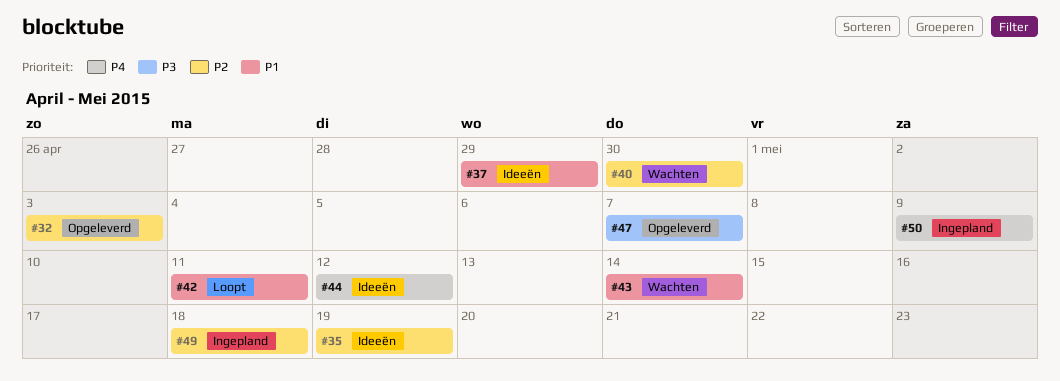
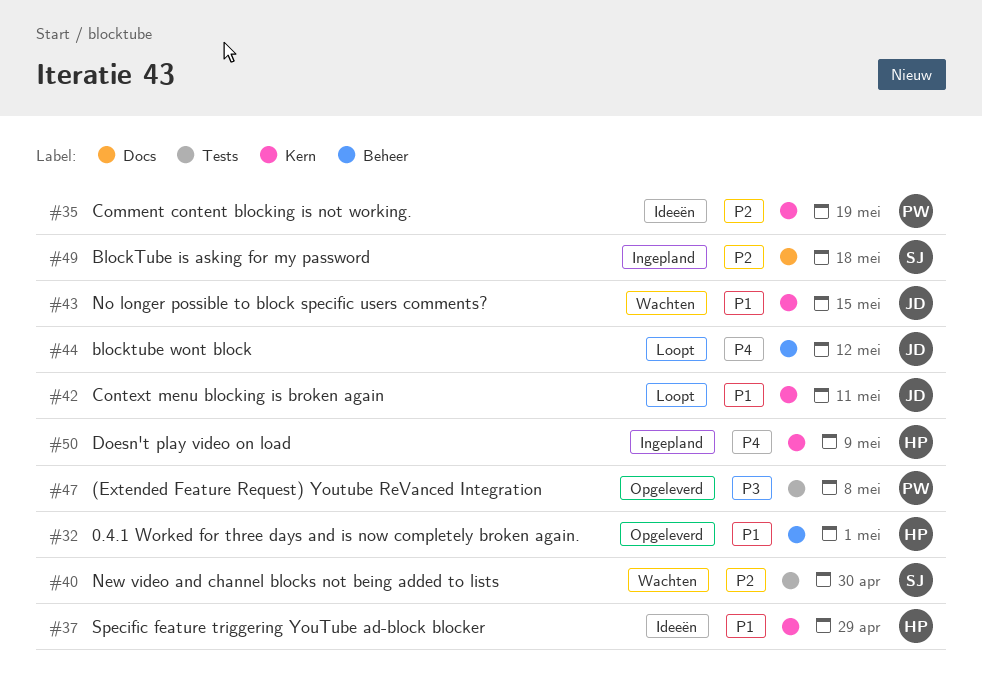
#32, priority: P2 -> P1
#32, due: May 3 -> May 1
#43, due: May 14 -> May 15
#44, status: Ideeën -> Loopt
#47, due: May 7 -> May 8

